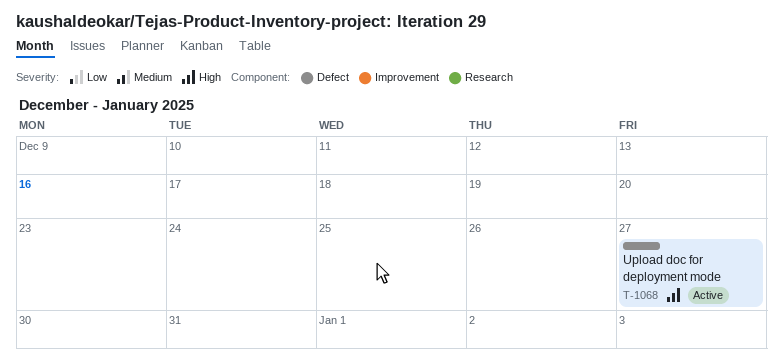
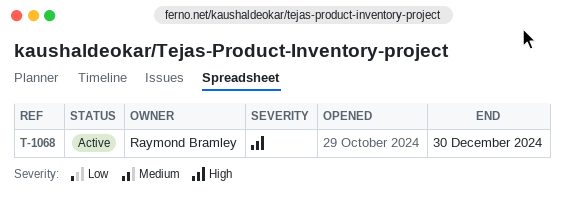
T-1068, due: Dec 27 -> Dec 30

